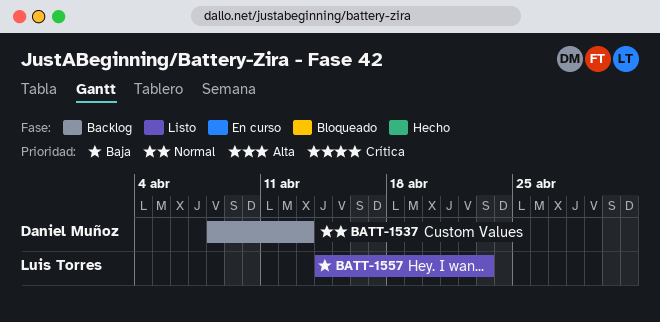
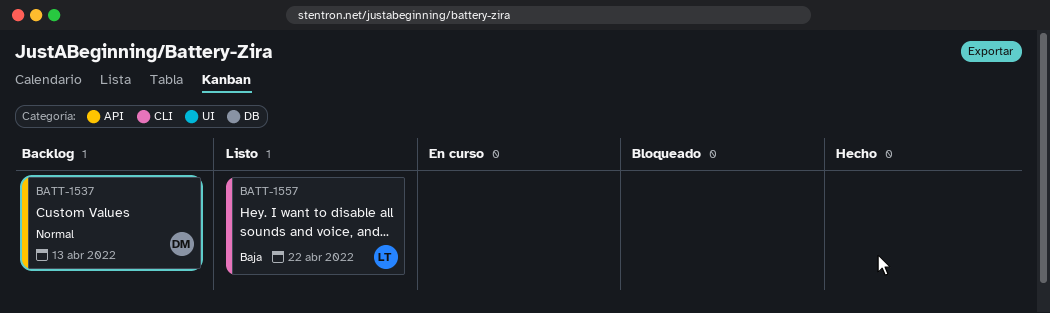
BATT-1557, due: Apr 23 -> Apr 22

